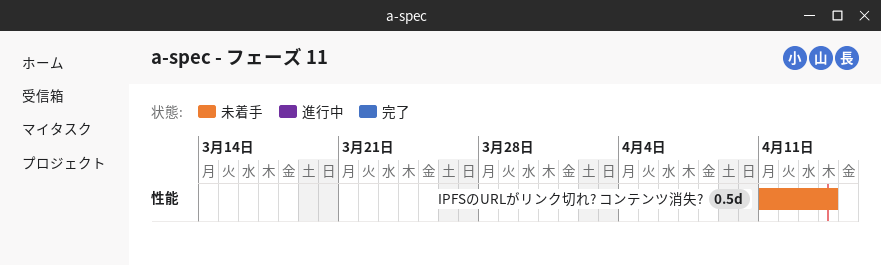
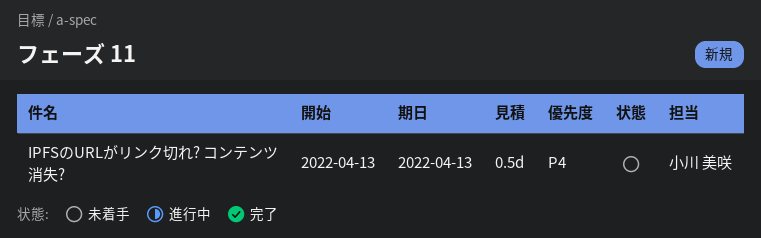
IPFSのURLがリンク切れ? コンテンツ消失?, start: Apr 11 -> Apr 13
IPFSのURLがリンク切れ? コンテンツ消失?, due: Apr 14 -> Apr 13

